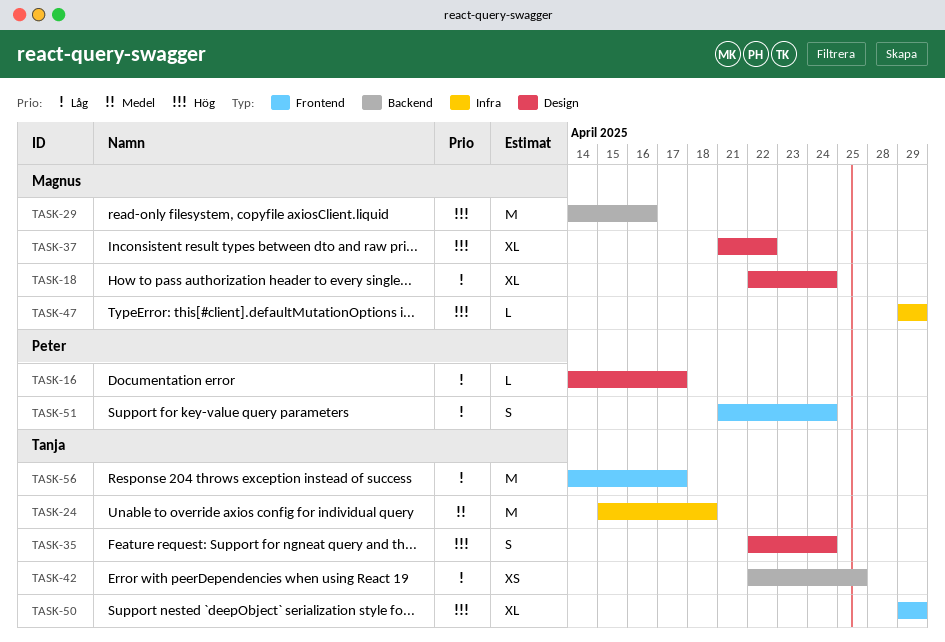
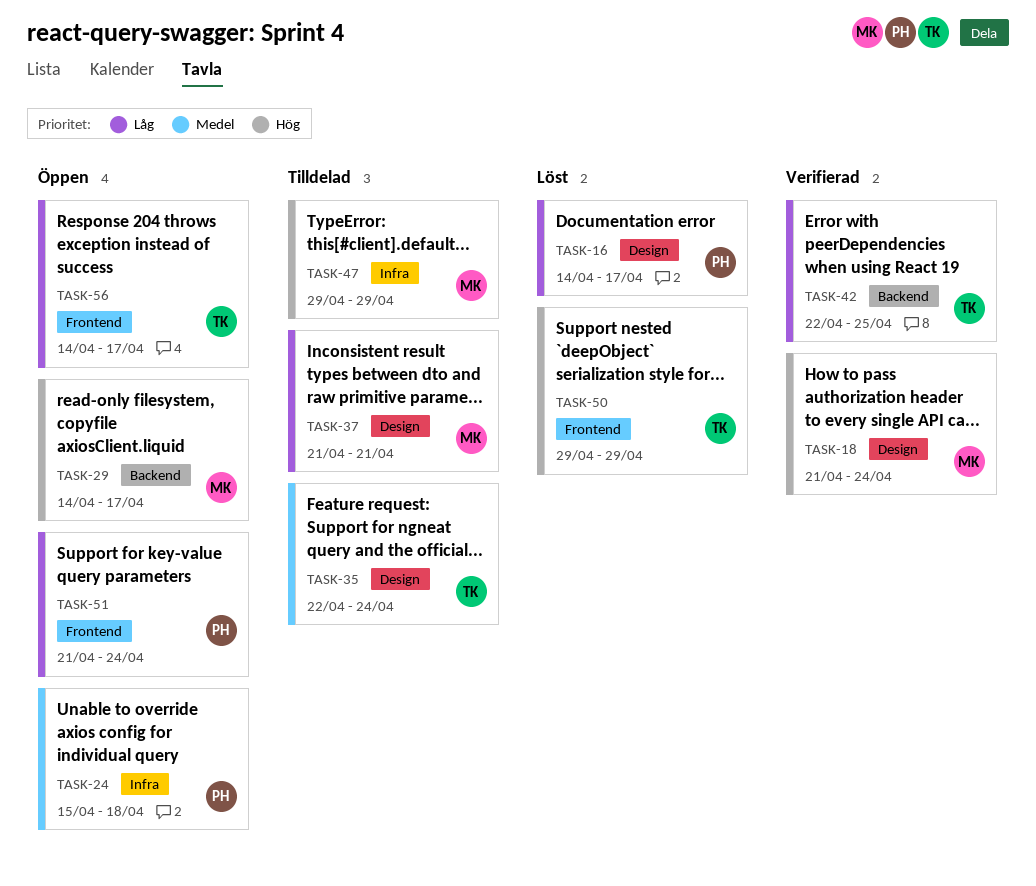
TASK-18, priority: Låg -> Hög
TASK-18, start: Apr 22 -> Apr 21
TASK-24, owner: Tanja -> Peter
TASK-29, due: Apr 16 -> Apr 17
TASK-35, priority: Hög -> Medel
TASK-37, priority: Hög -> Låg
TASK-37, due: Apr 22 -> Apr 21

